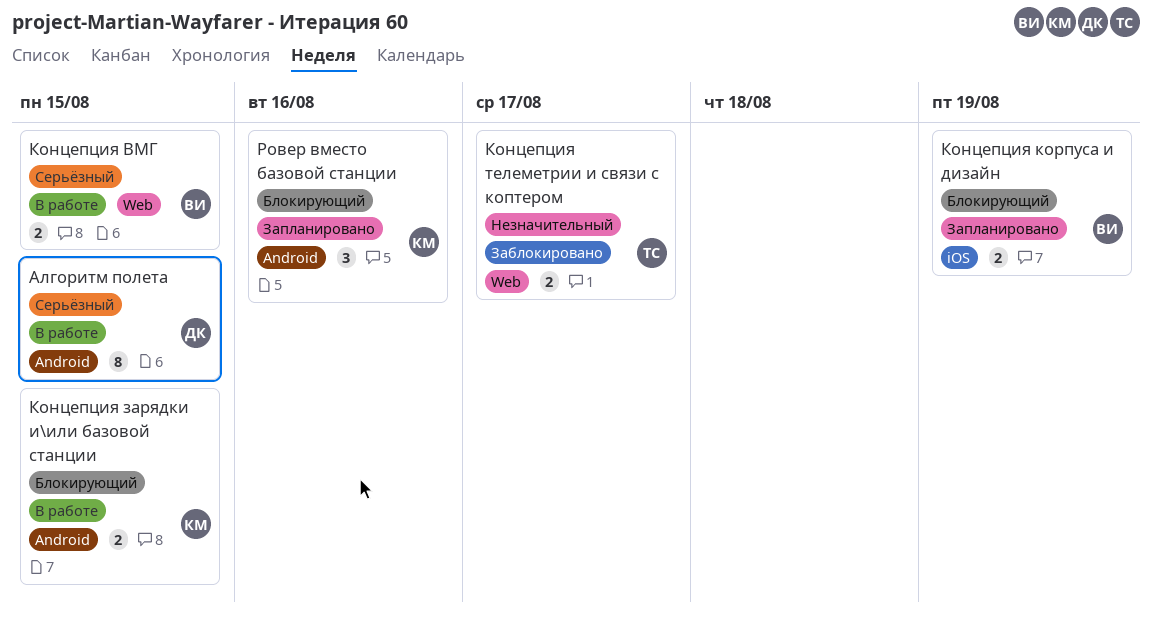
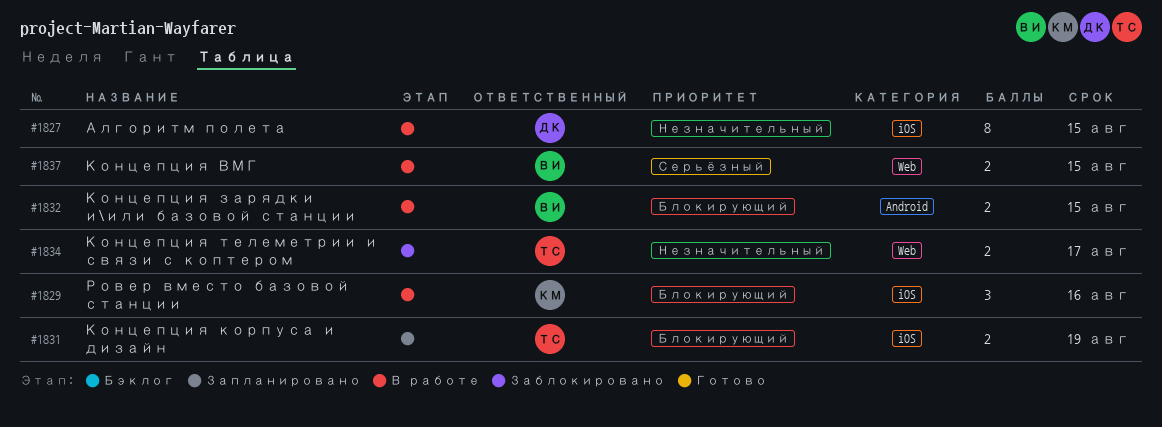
Алгоритм полета, priority: Серьёзный -> Незначительный
Алгоритм полета, label: Android -> iOS
Концепция зарядки и\или базовой станции, owner: КМ -> ВИ
Концепция корпуса и дизайн, owner: ВИ -> ТС
Ровер вместо базовой станции, status: Запланировано -> В работе
Ровер вместо базовой станции, label: Android -> iOS

